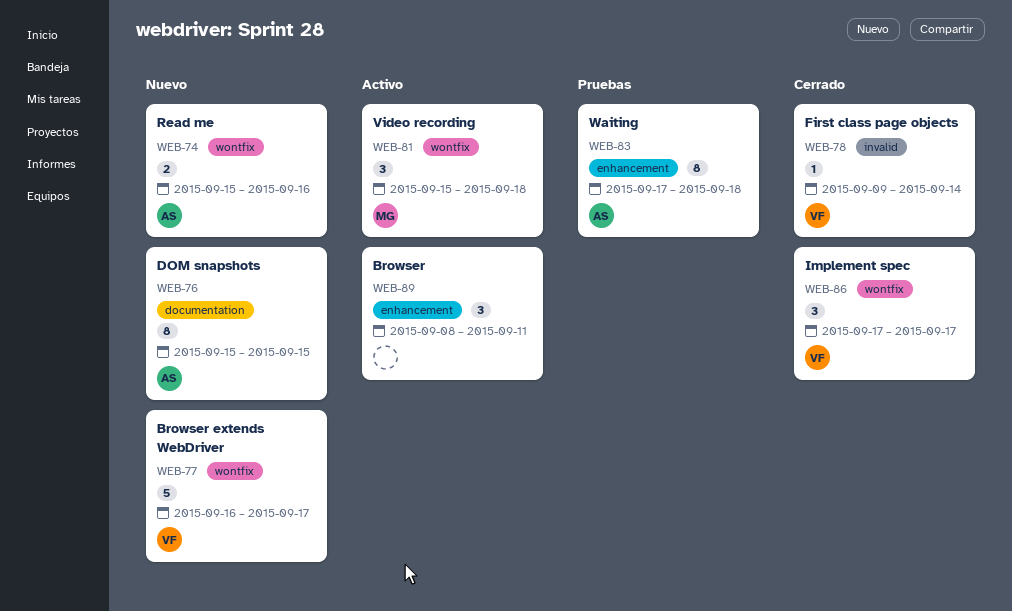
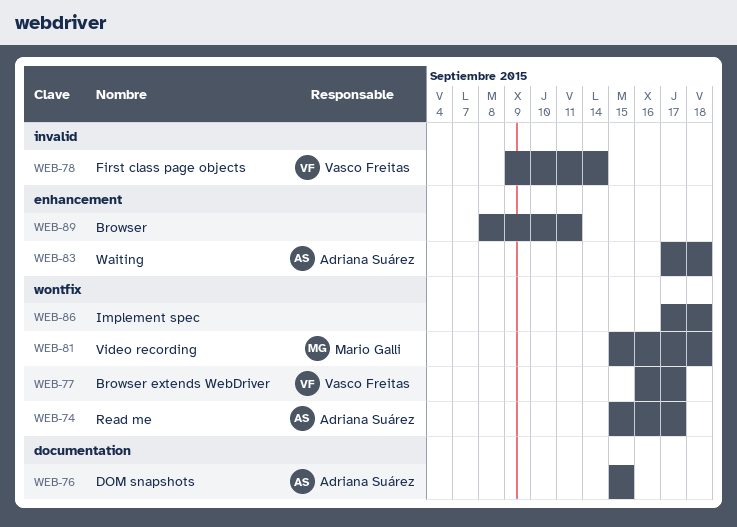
WEB-74, due: Sep 16 -> Sep 17
WEB-86, owner: Vasco Freitas -> none
WEB-86, due: Sep 17 -> Sep 18

